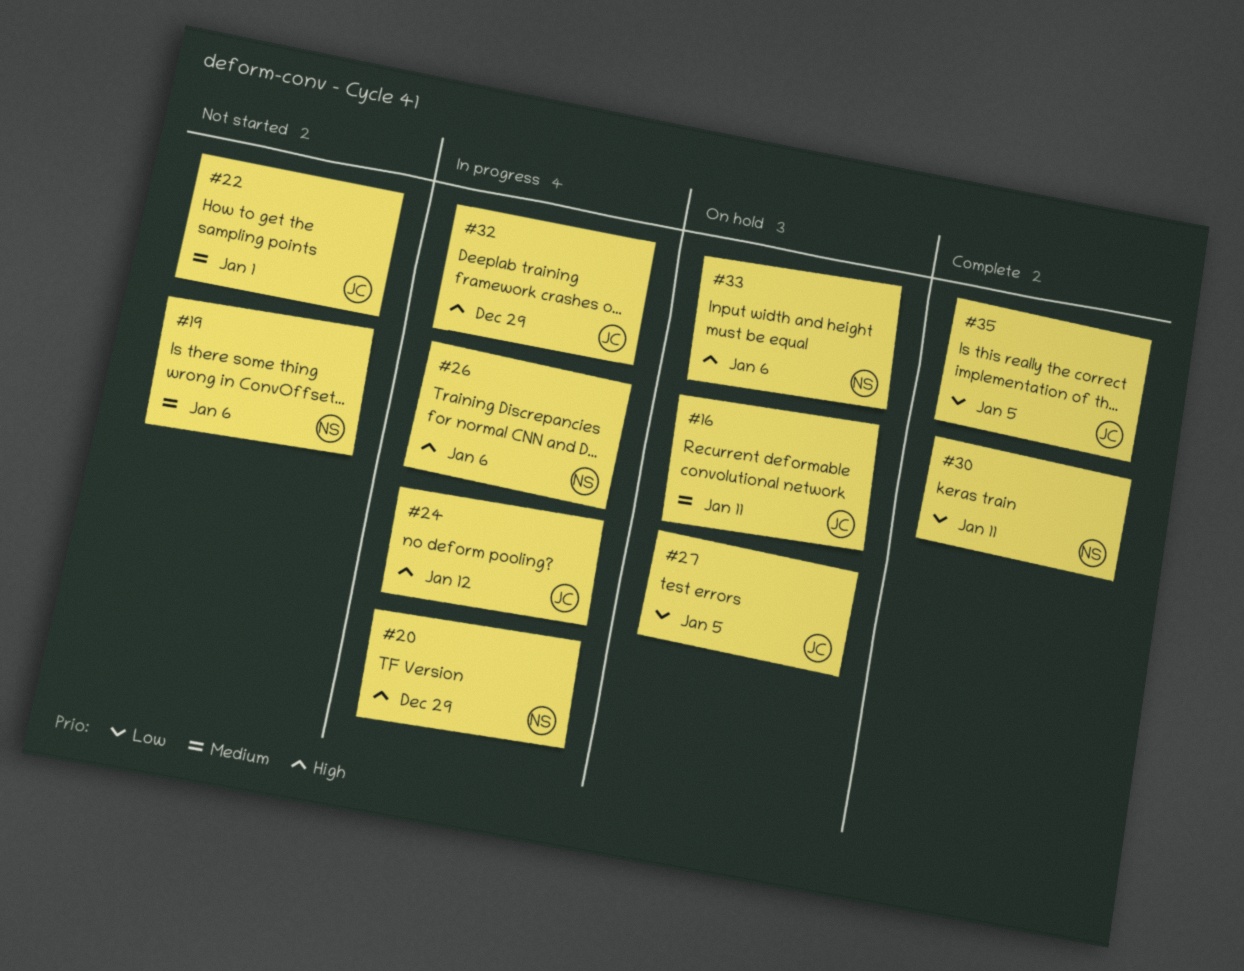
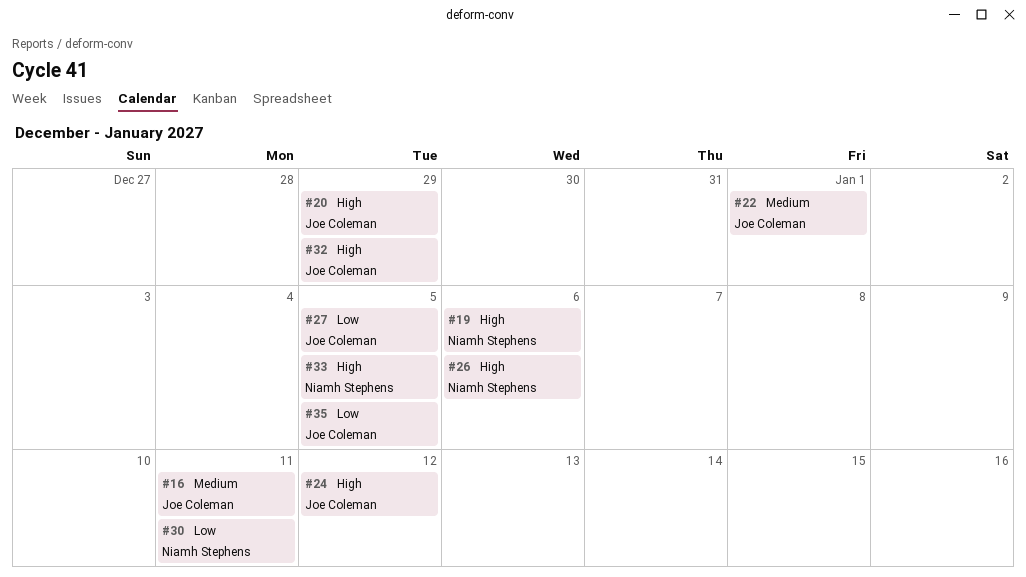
#19, priority: Medium -> High
#20, owner: Niamh Stephens -> Joe Coleman
#33, due: Jan 6 -> Jan 5

